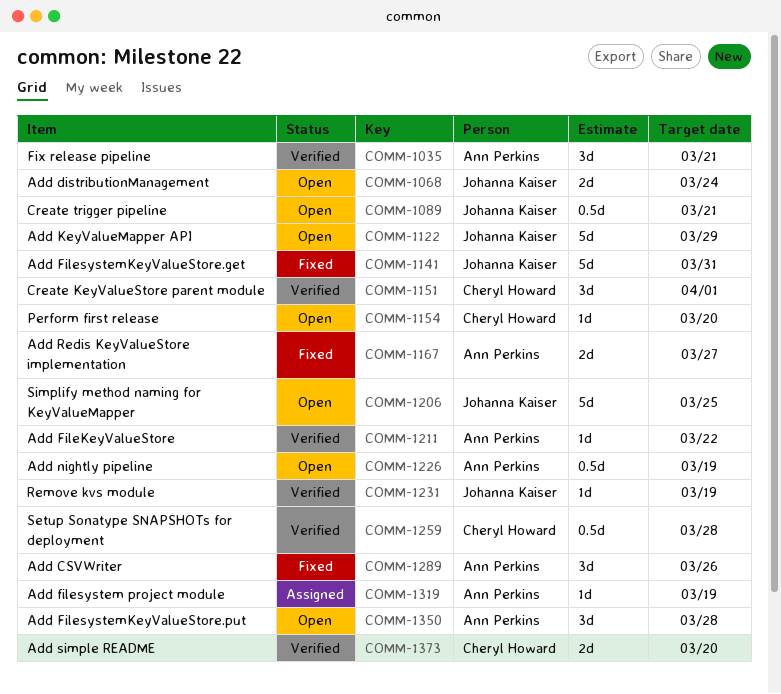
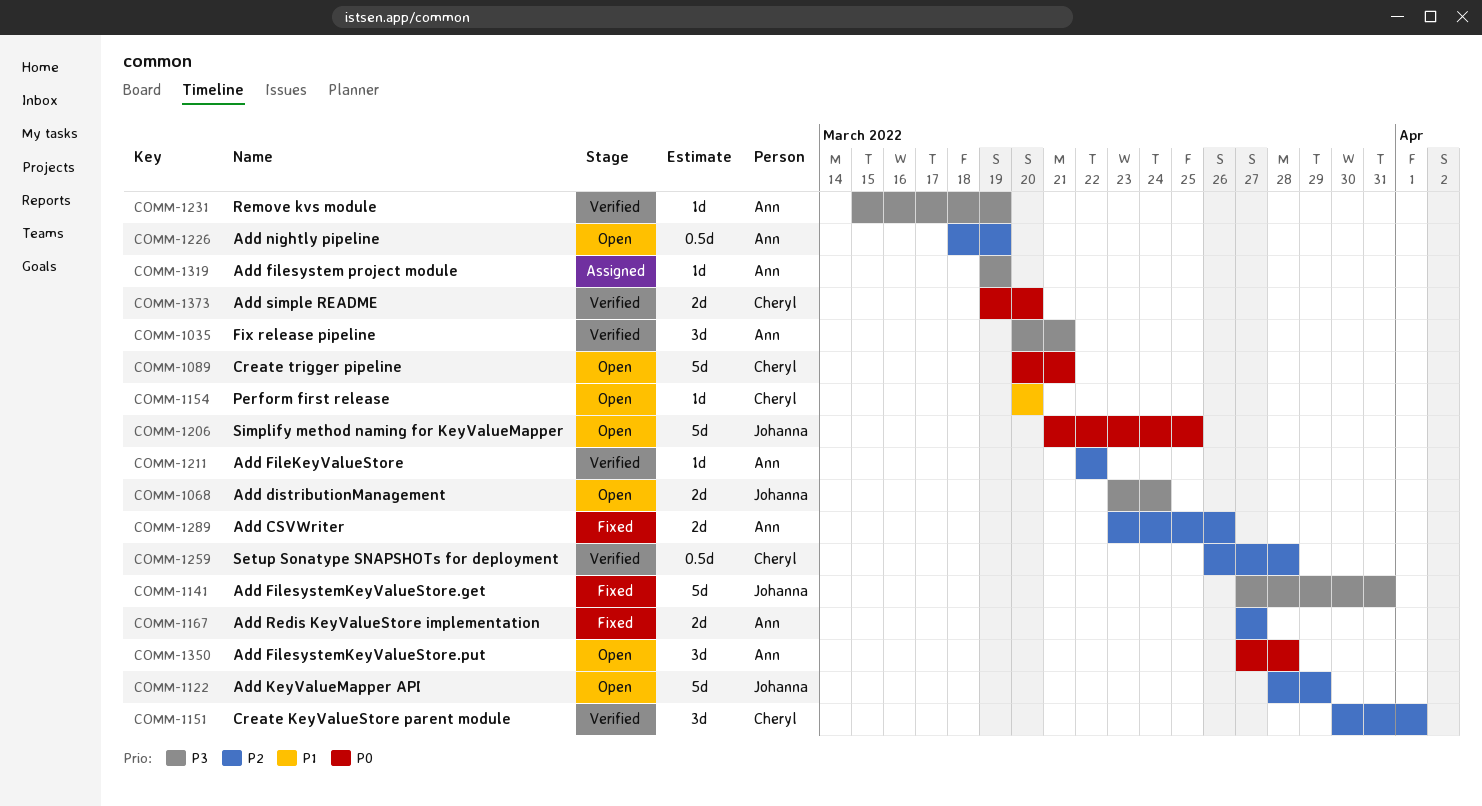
COMM-1089, owner: Johanna Kaiser -> Cheryl Howard
COMM-1089, estimate: 0.5d -> 5d
COMM-1231, owner: Johanna Kaiser -> Ann Perkins
COMM-1289, estimate: 3d -> 2d

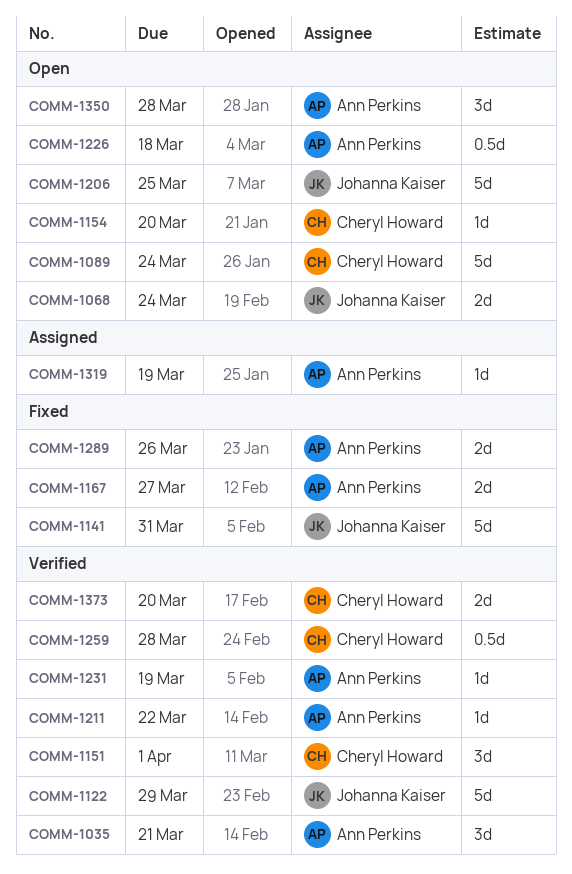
COMM-1089, due: Mar 21 -> Mar 24
COMM-1122, status: Open -> Verified
COMM-1226, due: Mar 19 -> Mar 18

